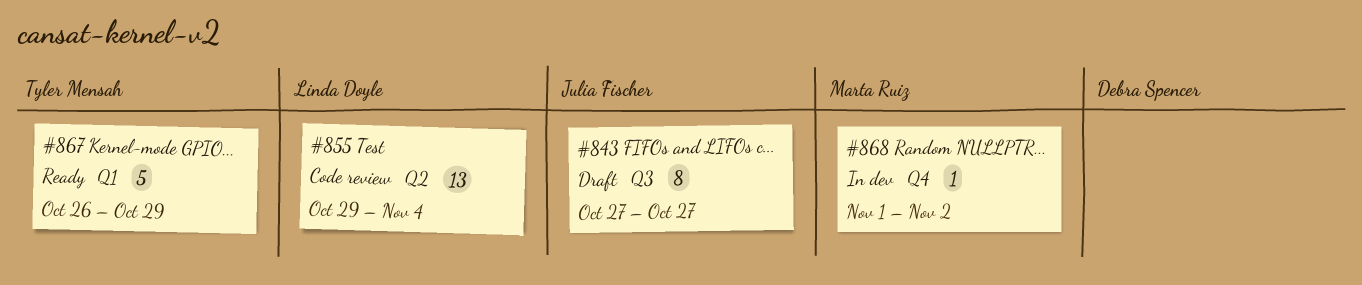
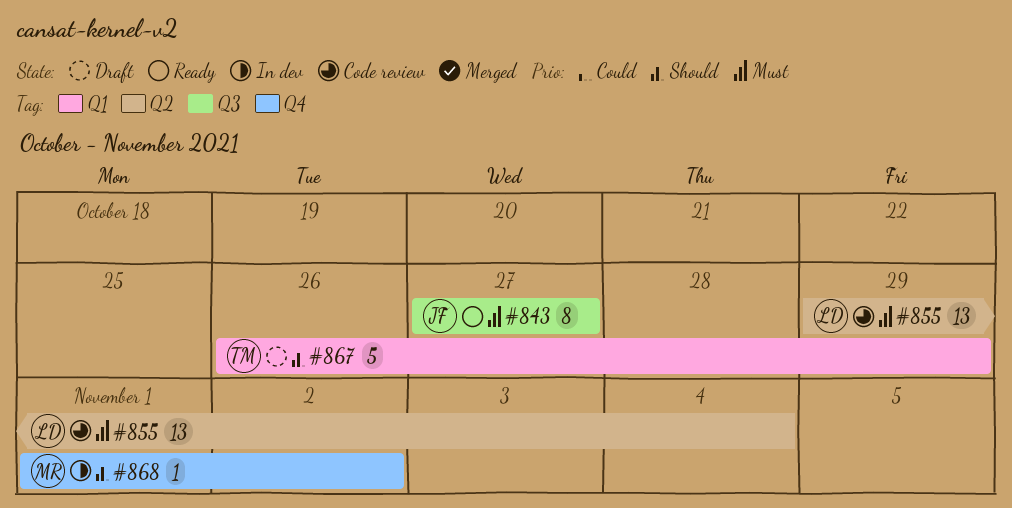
#843, status: Draft -> Ready
#867, status: Ready -> Draft

